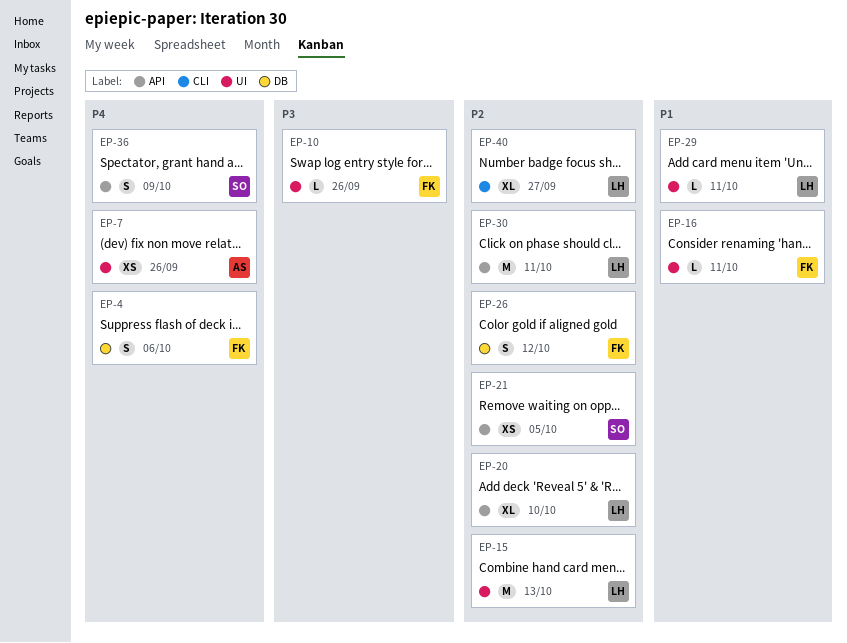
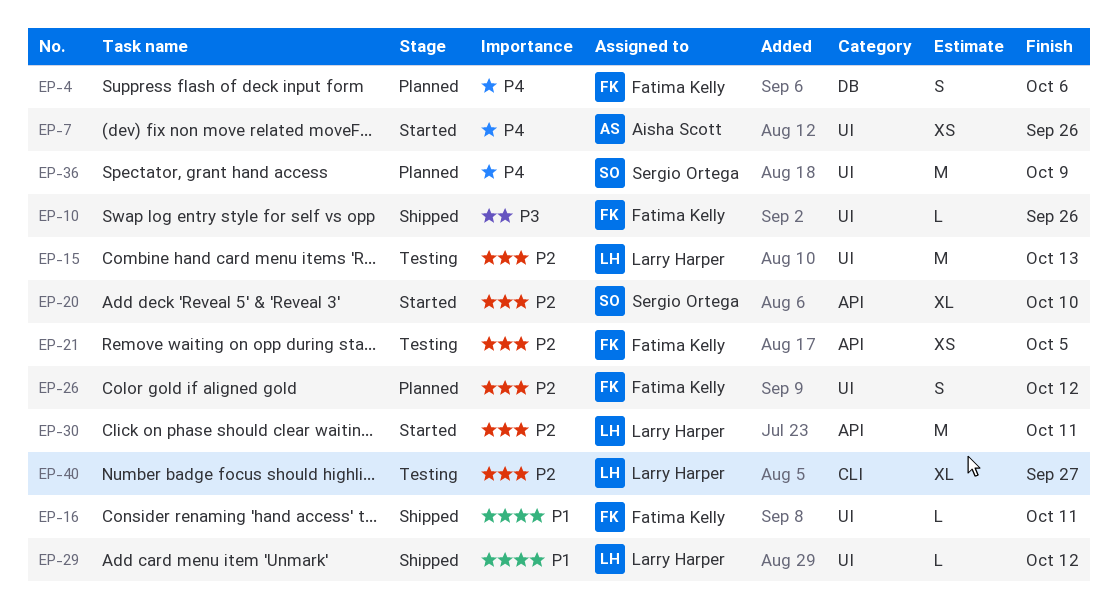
EP-20, owner: Larry Harper -> Sergio Ortega
EP-21, owner: Sergio Ortega -> Fatima Kelly
EP-26, label: DB -> UI
EP-29, due: Oct 11 -> Oct 12
EP-36, label: API -> UI
EP-36, estimate: S -> M

